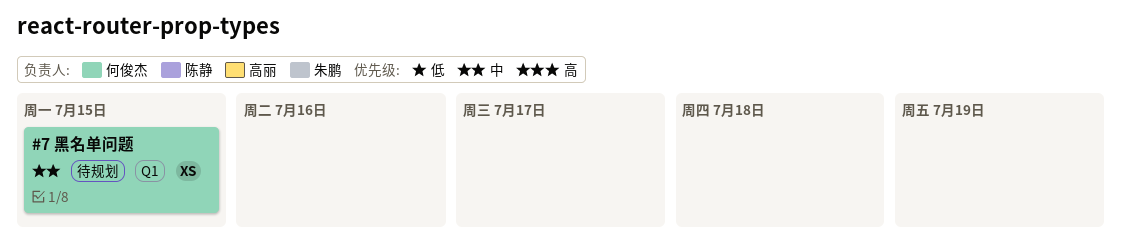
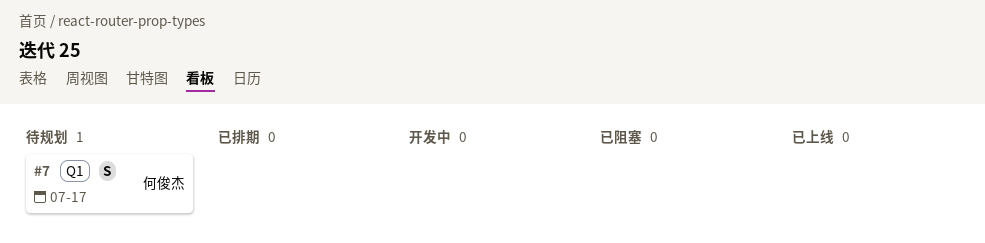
#7, estimate: XS -> S
#7, due: Jul 15 -> Jul 17

